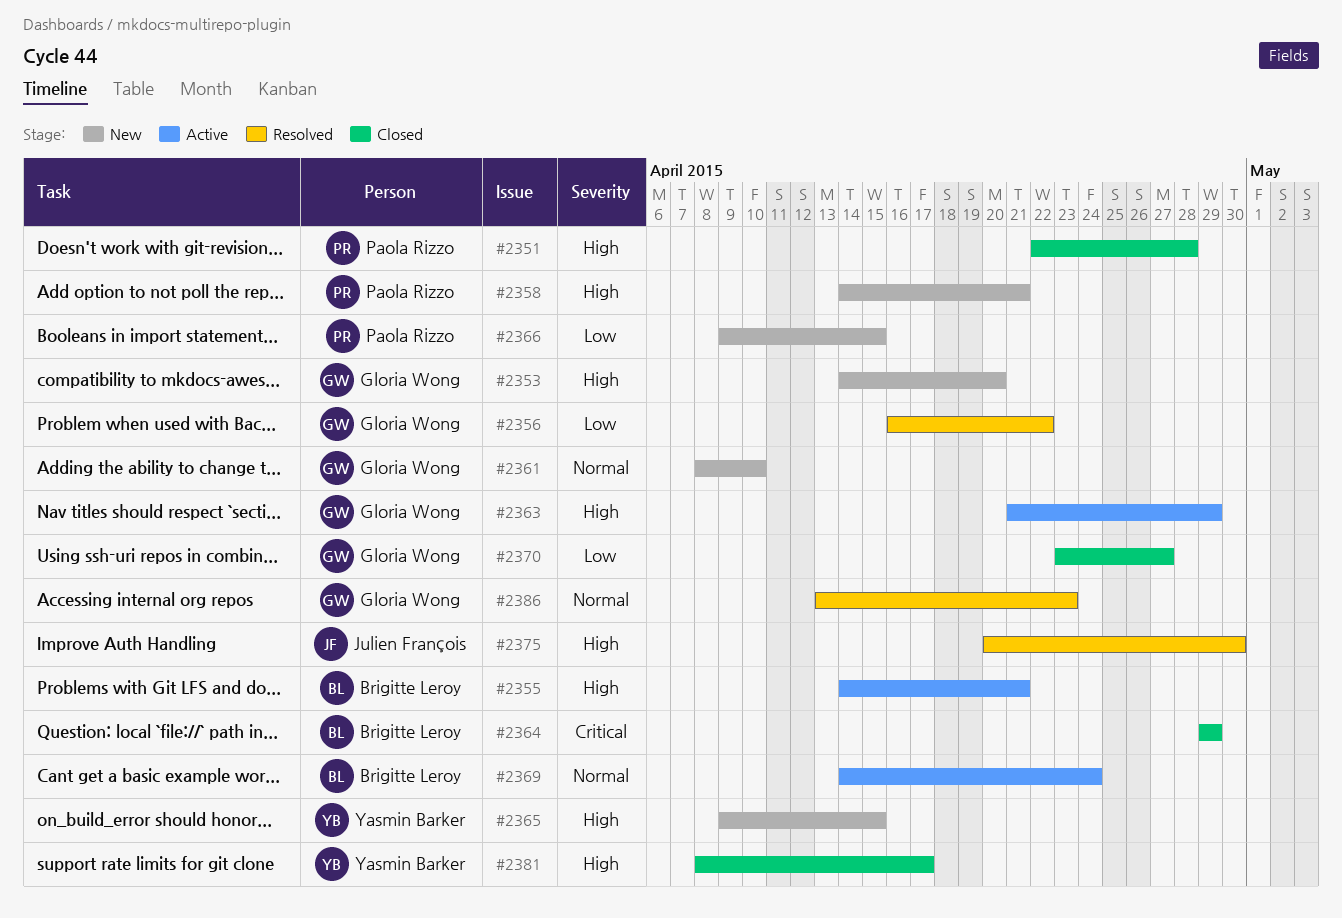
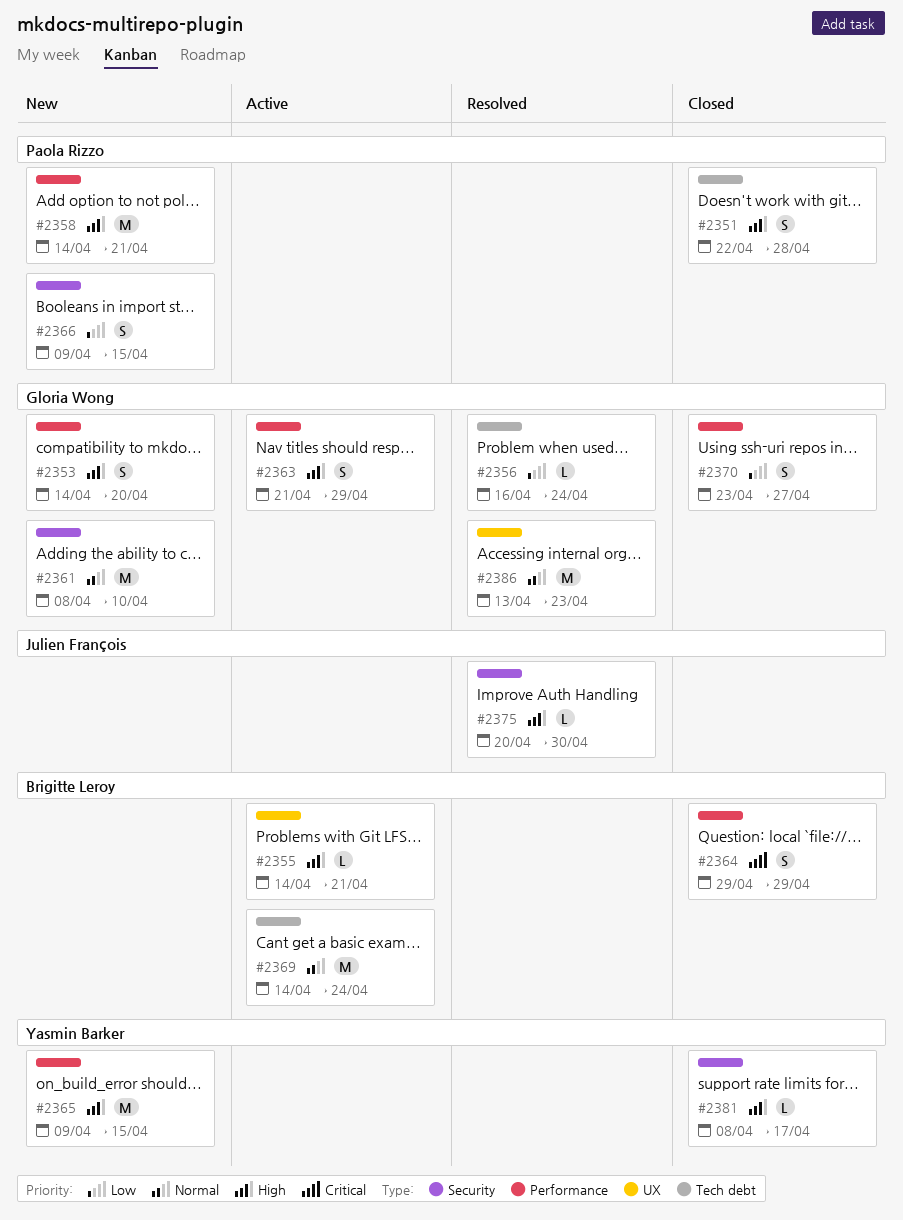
#2356, due: Apr 22 -> Apr 24

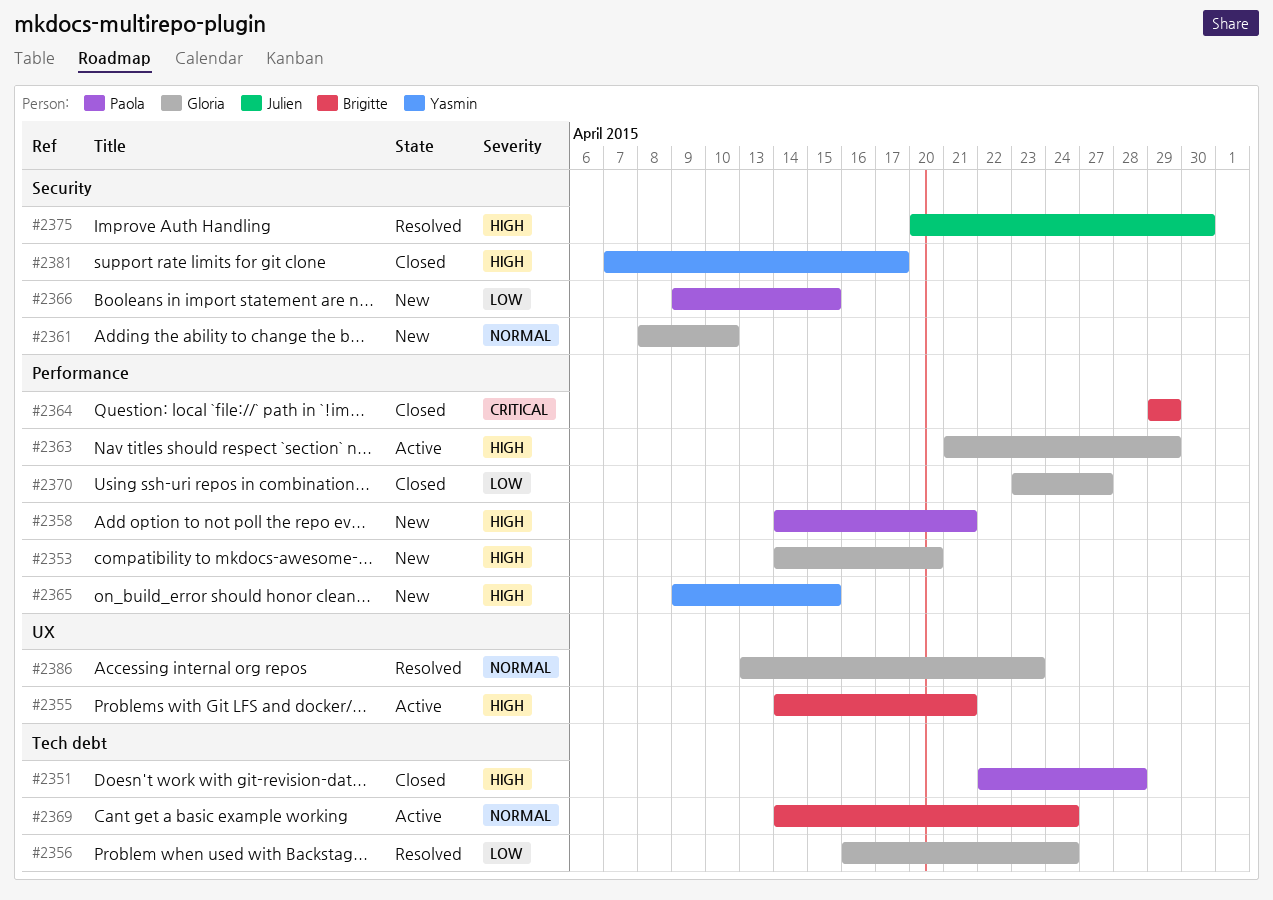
#2381, start: Apr 8 -> Apr 7

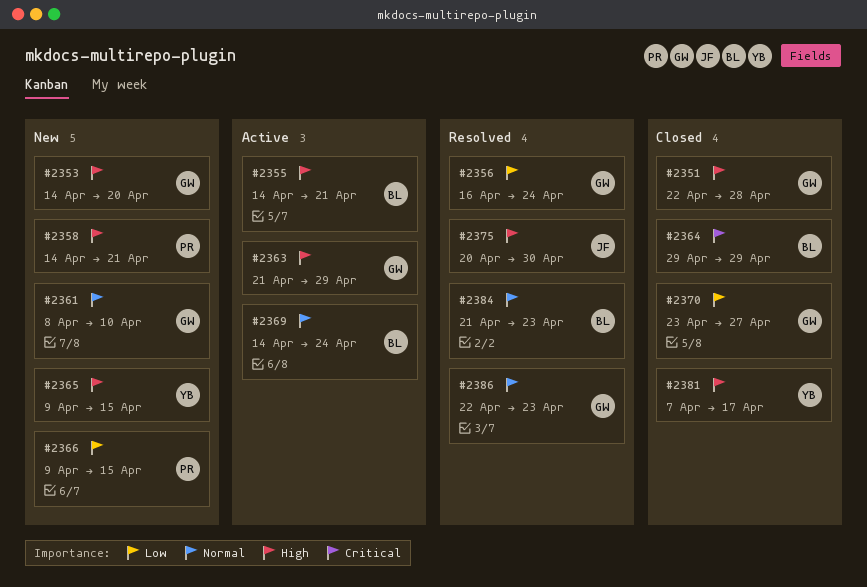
#2351, owner: Paola -> Gloria
#2384: none -> present
#2386, start: Apr 13 -> Apr 22

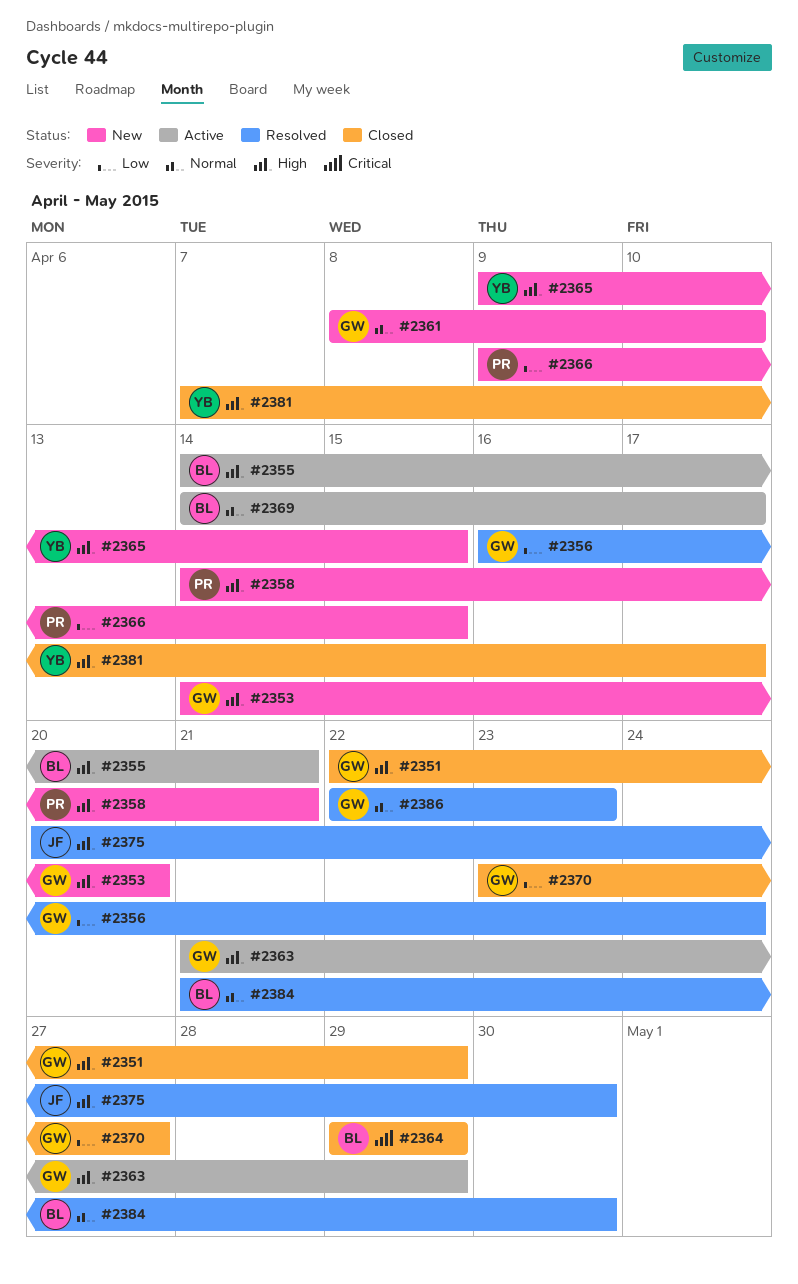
#2351, due: Apr 28 -> Apr 29
#2369, due: Apr 24 -> Apr 17
#2384, due: Apr 23 -> Apr 30

